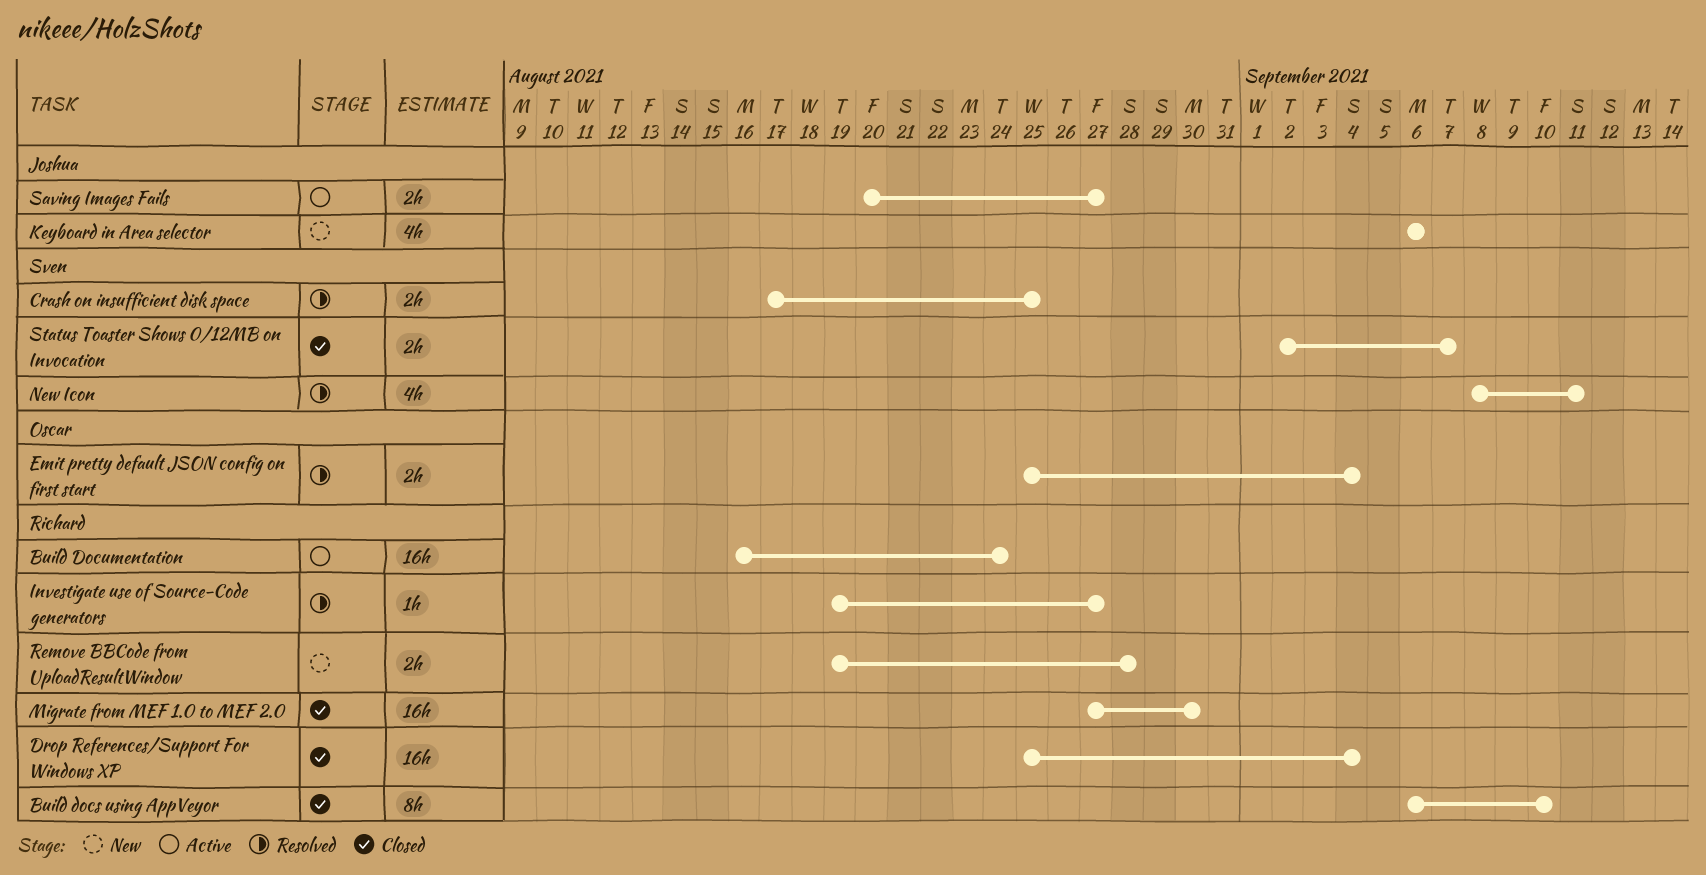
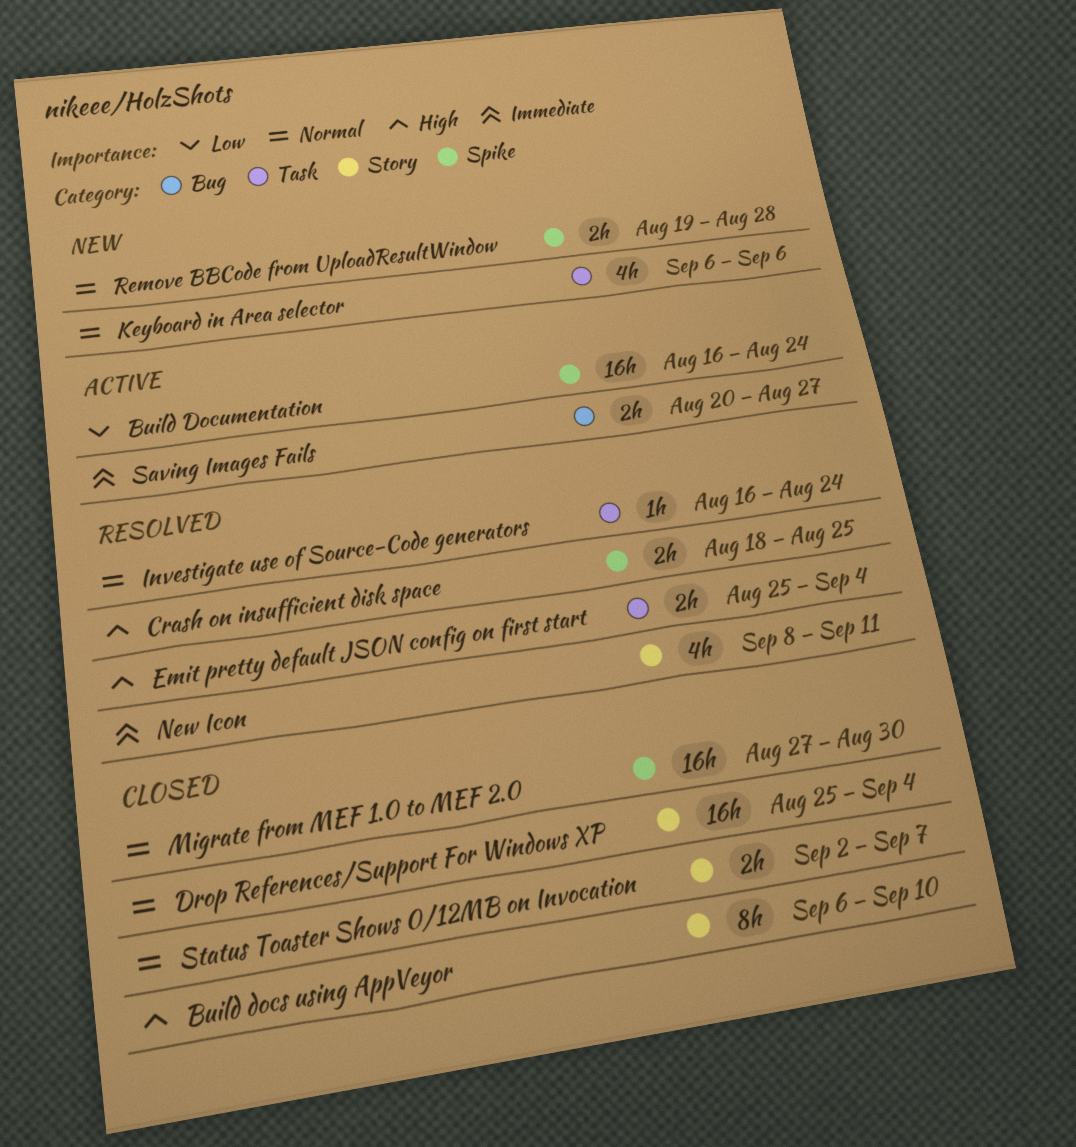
Crash on insufficient disk space, start: Aug 17 -> Aug 18
Investigate use of Source-Code generators, start: Aug 19 -> Aug 16
Investigate use of Source-Code generators, due: Aug 27 -> Aug 24

